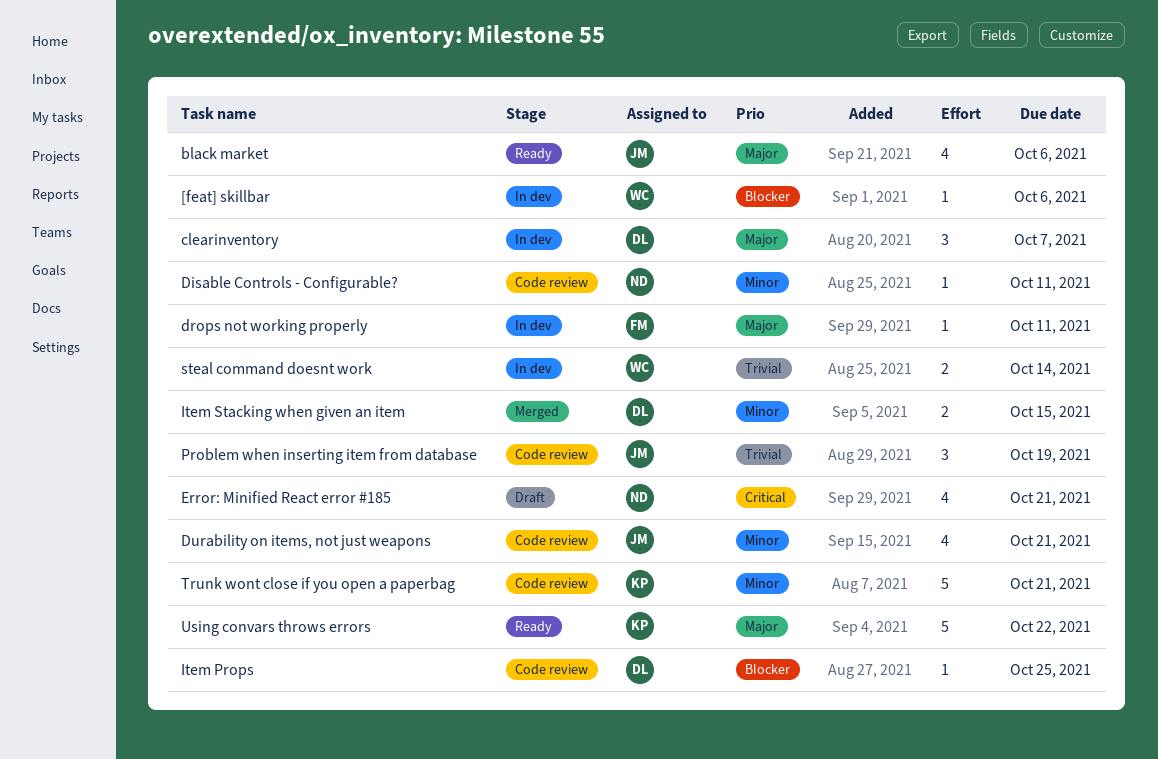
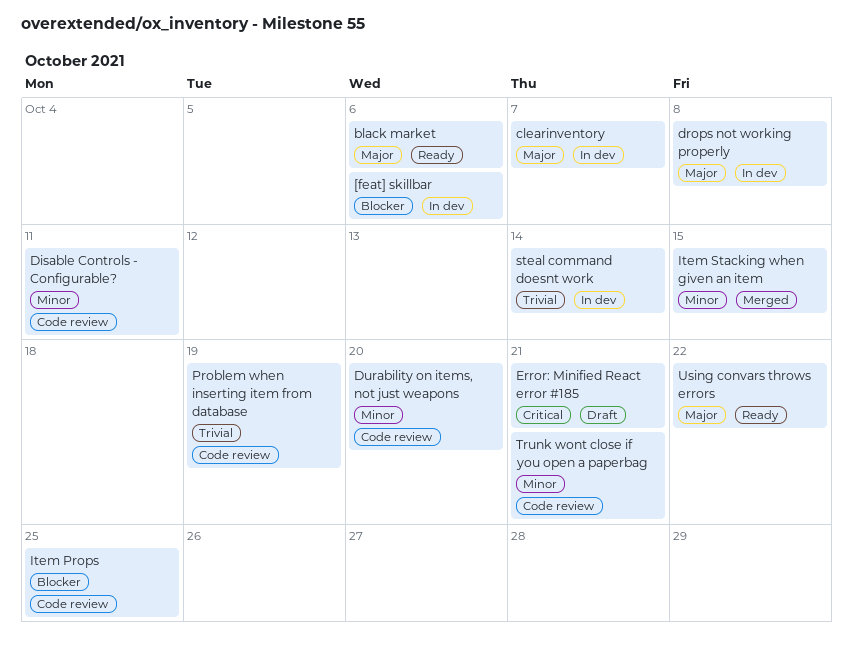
drops not working properly, due: Oct 11 -> Oct 8
Durability on items, not just weapons, due: Oct 21 -> Oct 20

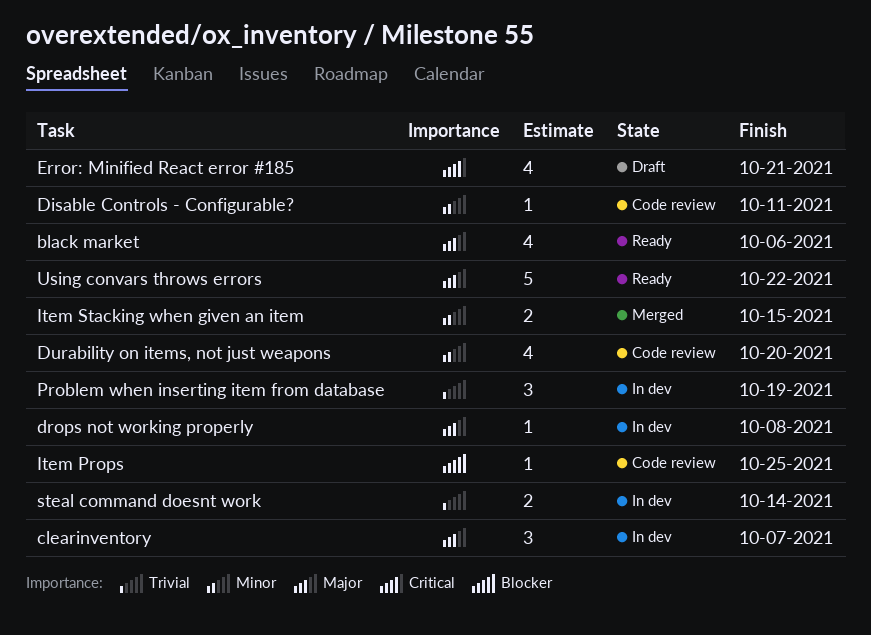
[feat] skillbar: present -> none
Problem when inserting item from database, status: Code review -> In dev
Trunk wont close if you open a paperbag: present -> none

